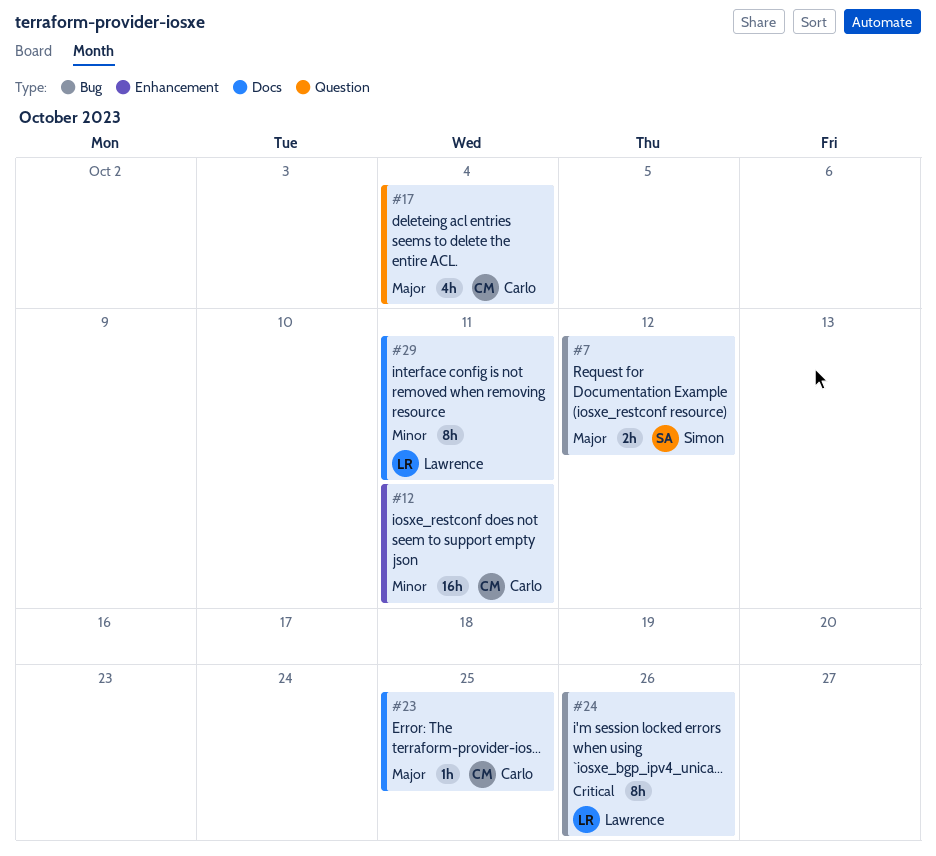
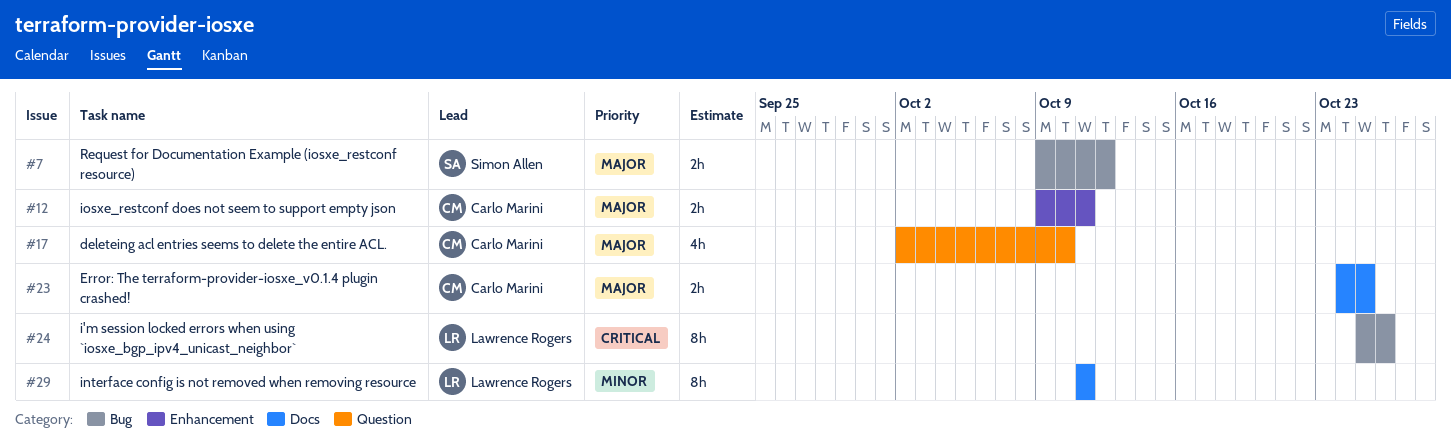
#12, priority: Minor -> Major
#12, estimate: 16h -> 2h
#17, due: Oct 4 -> Oct 10
#23, estimate: 1h -> 2h

